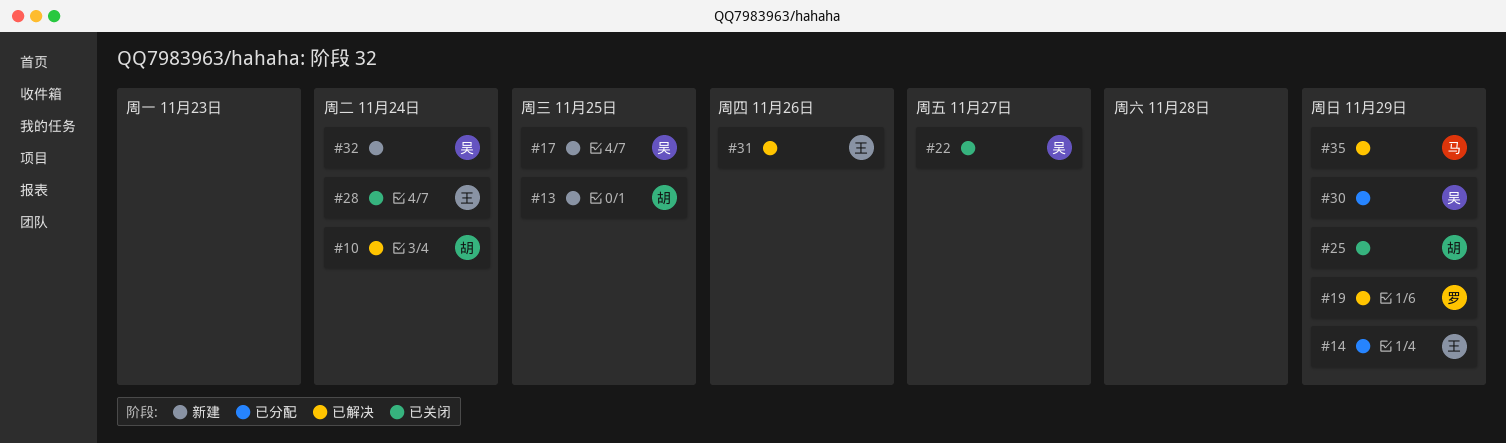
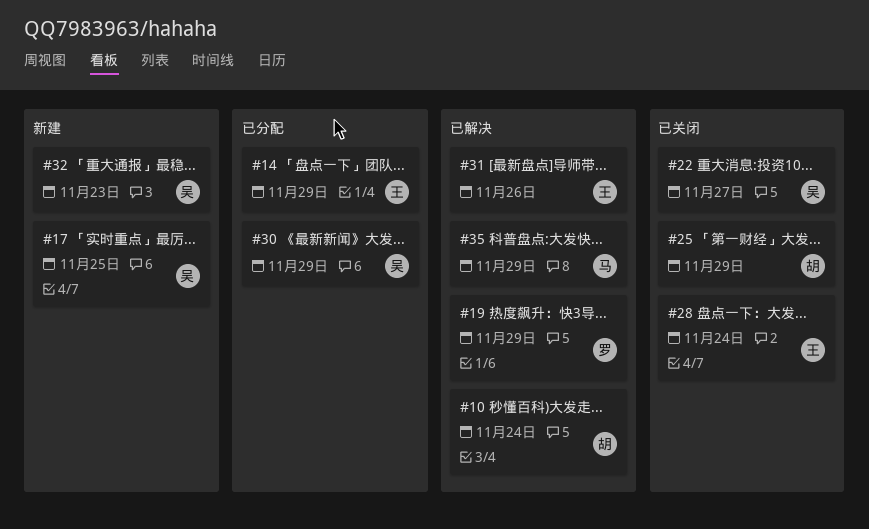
#13: present -> none
#32, due: Nov 24 -> Nov 23

